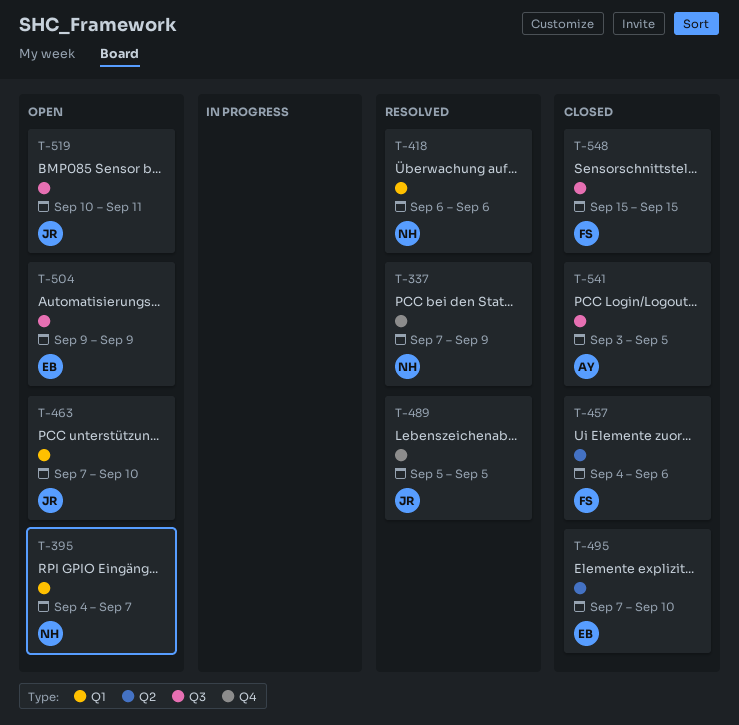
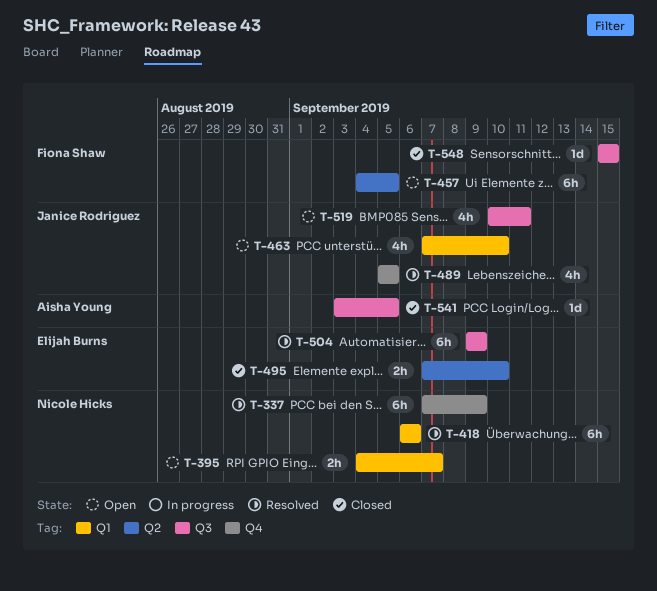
T-457, status: Closed -> Open
T-457, due: Sep 6 -> Sep 5
T-504, status: Open -> Resolved

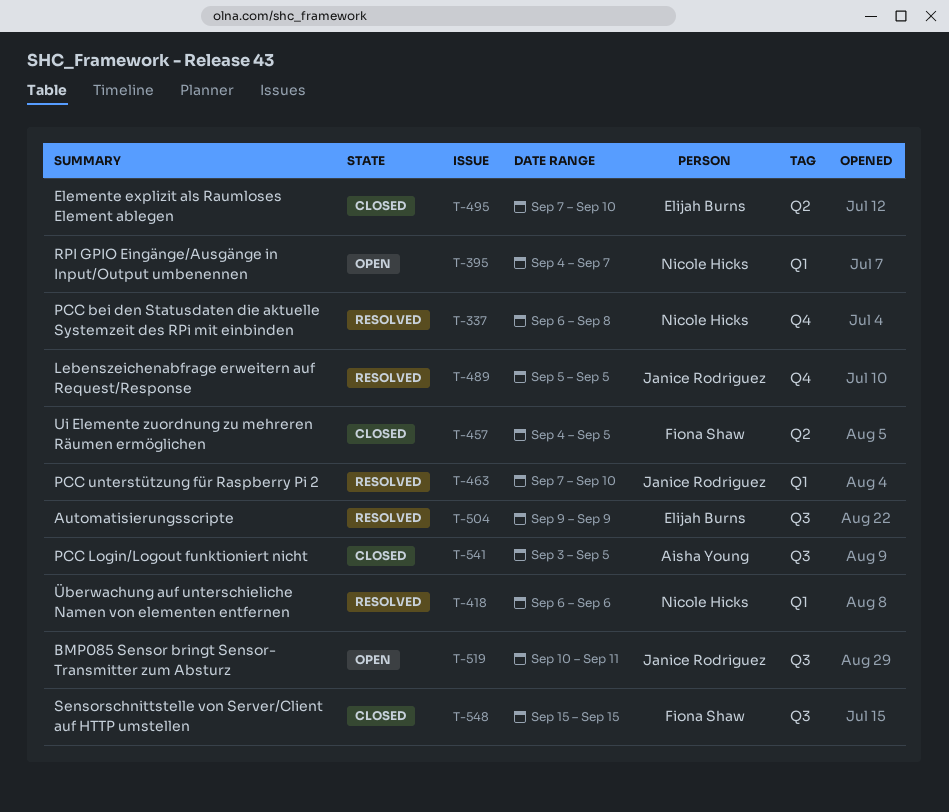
T-337, start: Sep 7 -> Sep 6
T-337, due: Sep 9 -> Sep 8
T-457, status: Open -> Closed
T-463, status: Open -> Resolved

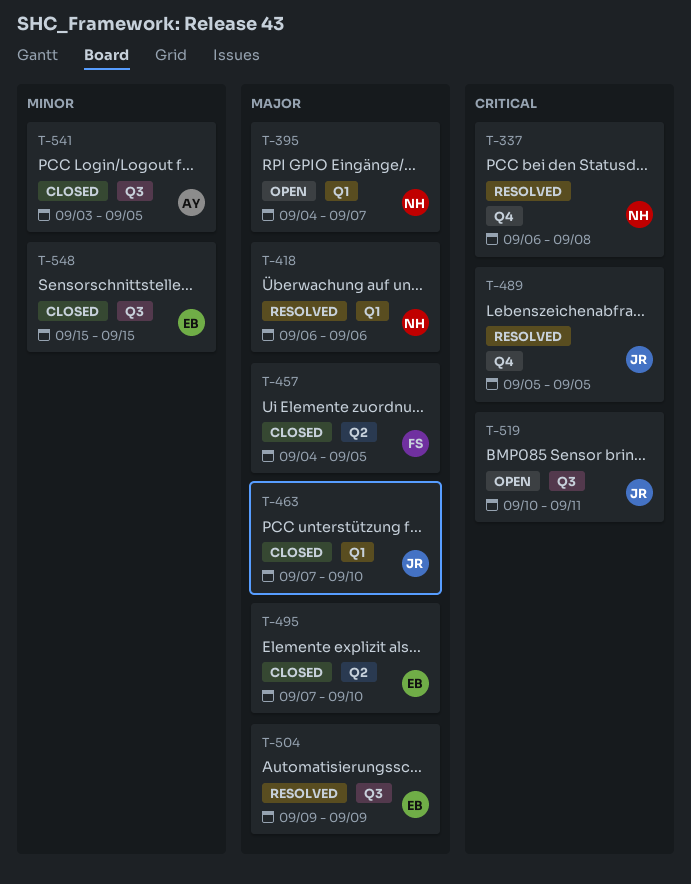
T-463, status: Resolved -> Closed
T-548, owner: Fiona Shaw -> Elijah Burns

